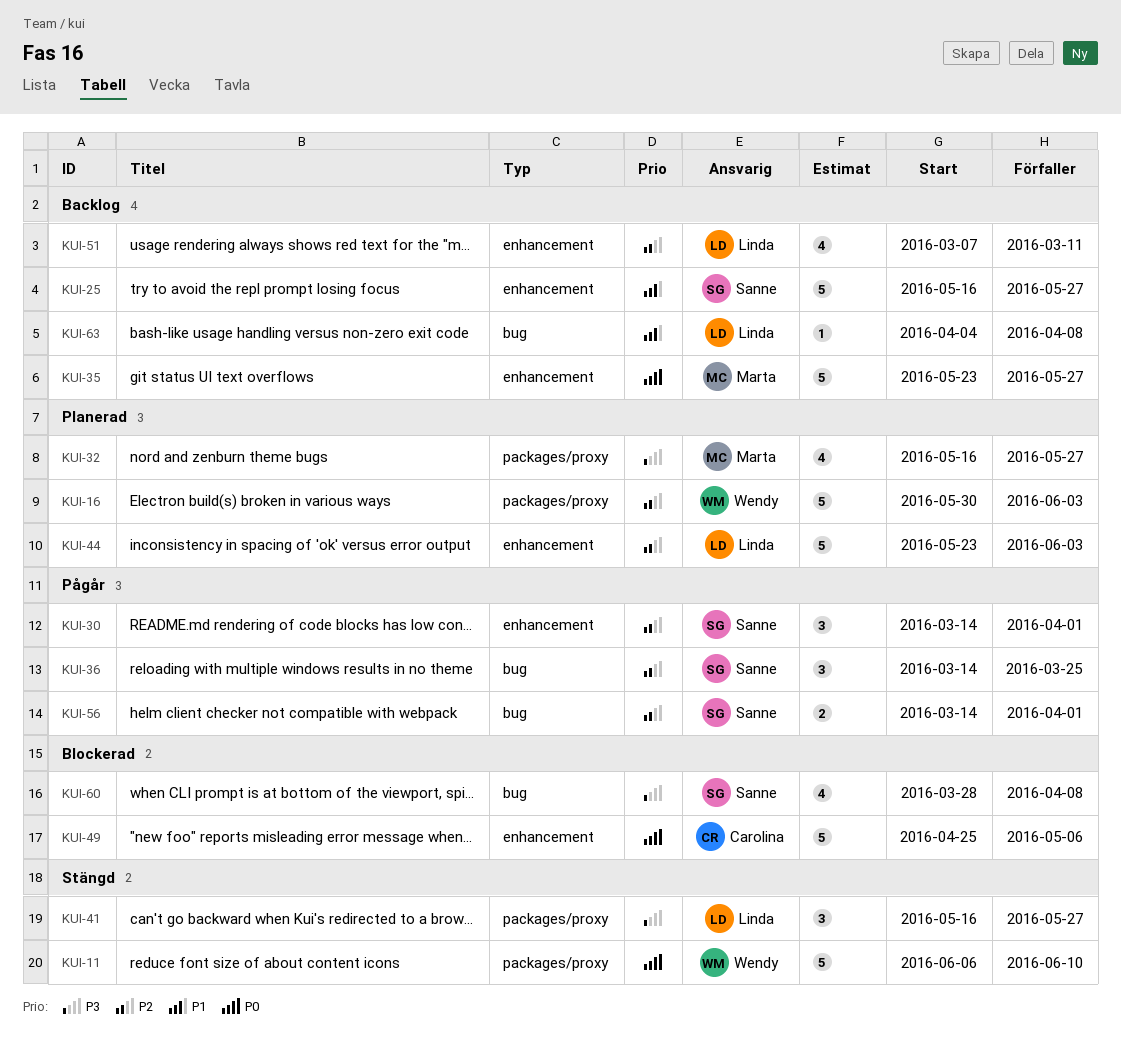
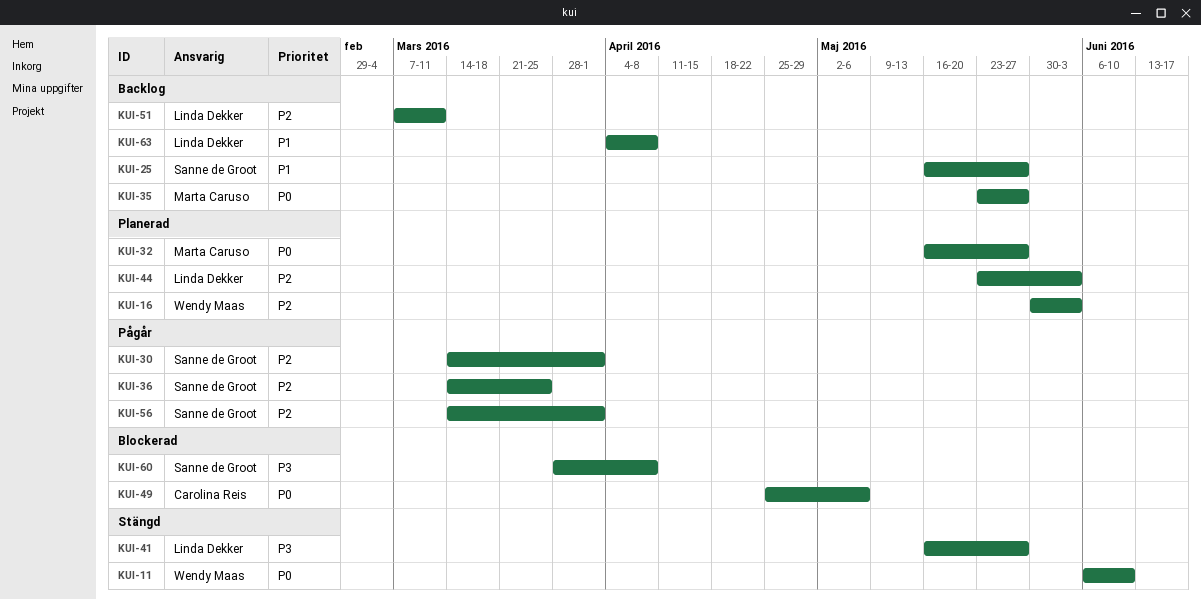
KUI-32, priority: P3 -> P0

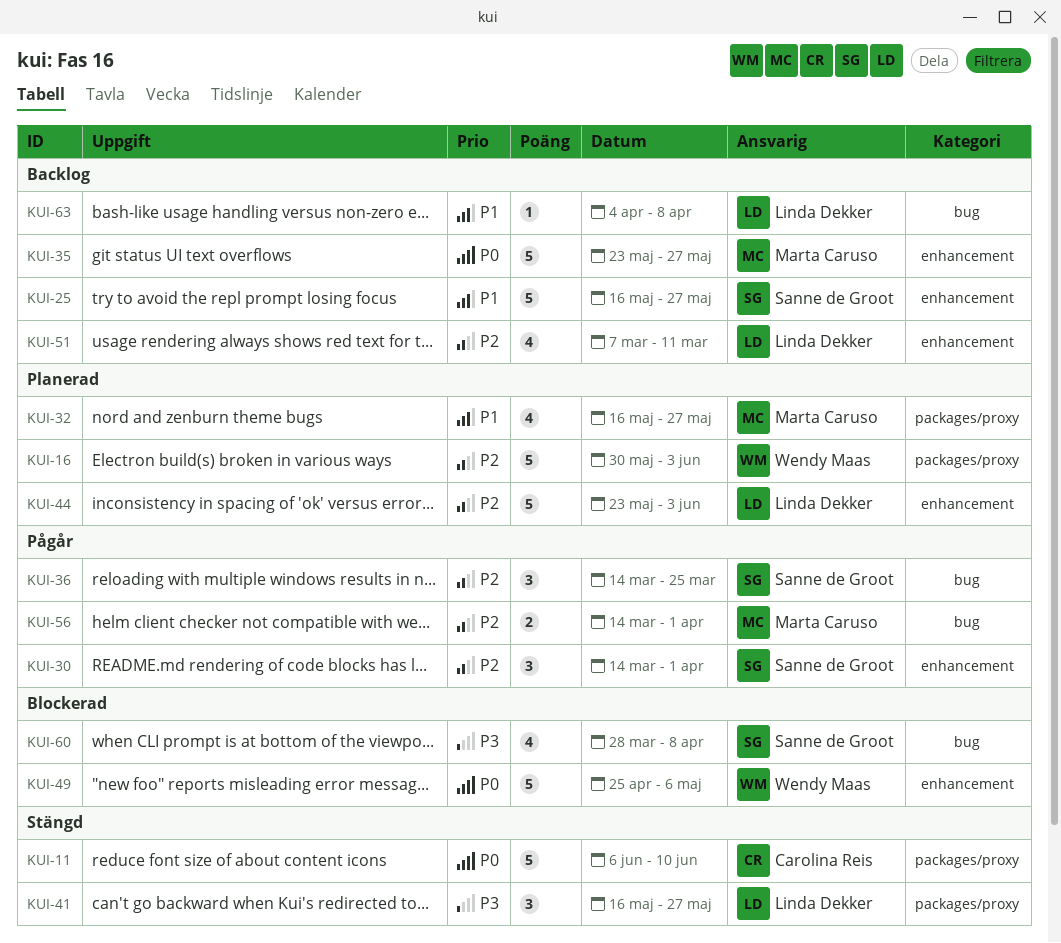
KUI-11, owner: Wendy Maas -> Carolina Reis
KUI-32, priority: P0 -> P1
KUI-49, owner: Carolina Reis -> Wendy Maas
KUI-56, owner: Sanne de Groot -> Marta Caruso

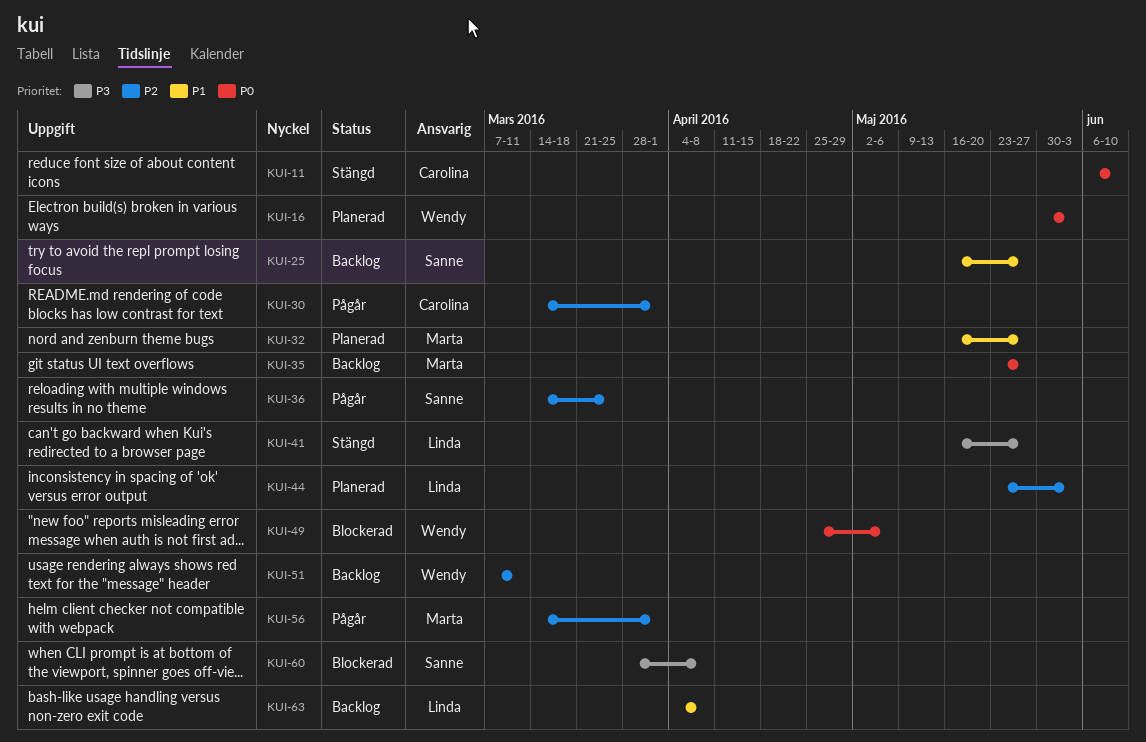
KUI-16, priority: P2 -> P0
KUI-30, owner: Sanne de Groot -> Carolina Reis
KUI-51, owner: Linda Dekker -> Wendy Maas

